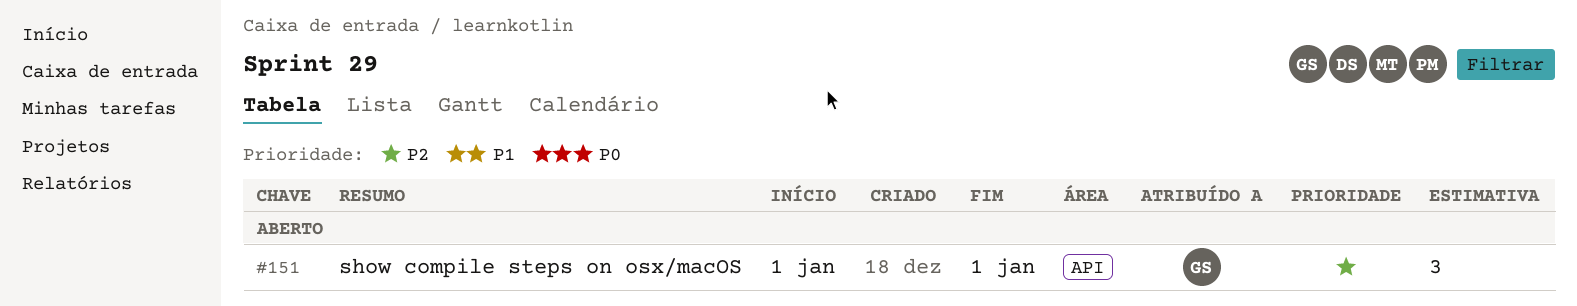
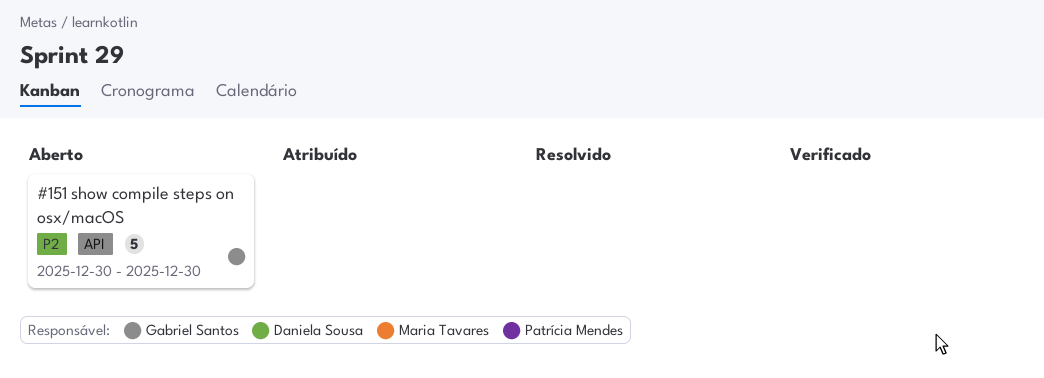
#151, estimate: 3 -> 5
#151, start: Jan 1 -> Dec 30
#151, due: Jan 1 -> Dec 30

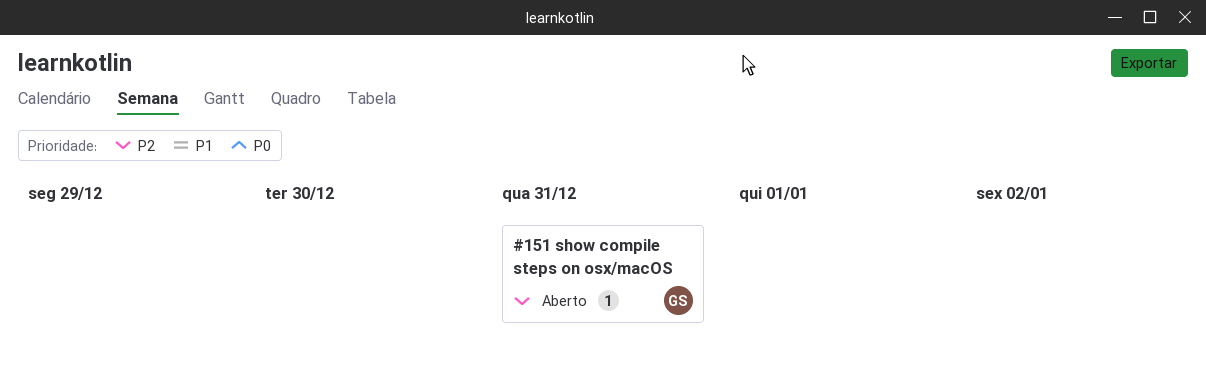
#151, estimate: 5 -> 1
#151, due: Dec 30 -> Dec 31

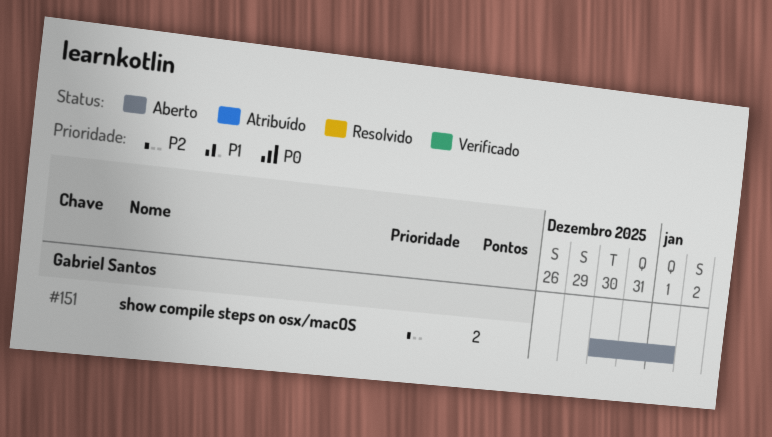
#151, estimate: 1 -> 2
#151, due: Dec 31 -> Jan 1

